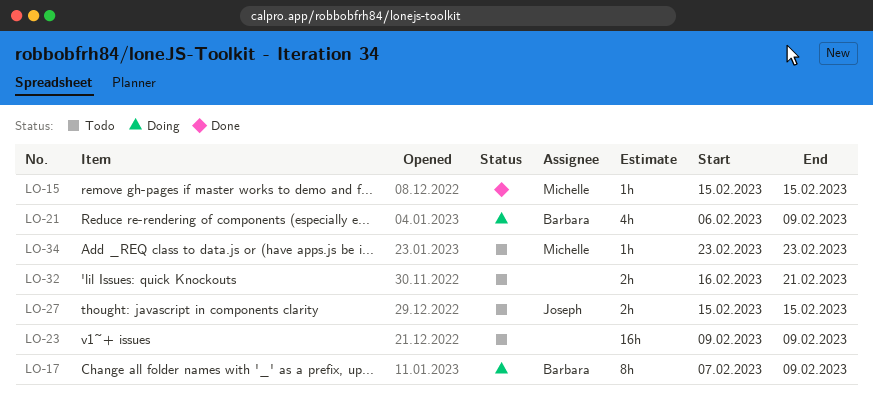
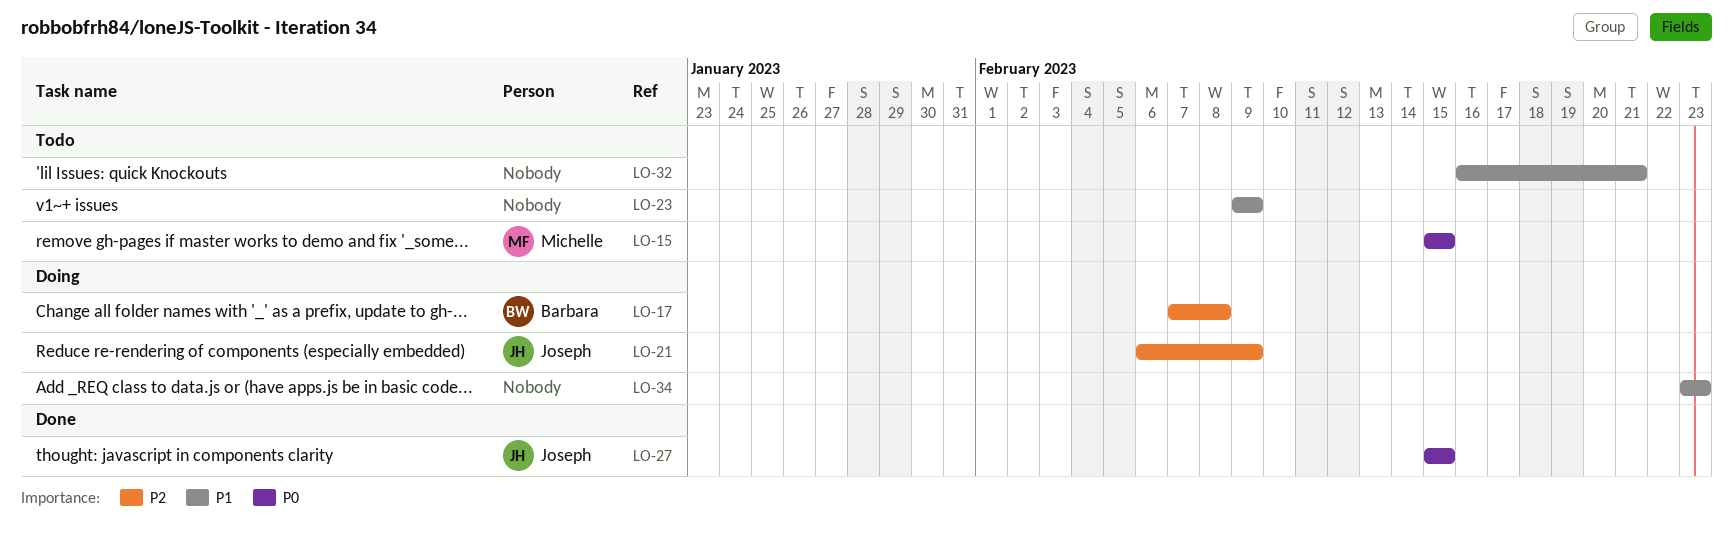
LO-15, status: Done -> Todo
LO-17, due: Feb 9 -> Feb 8
LO-21, owner: Barbara -> Joseph
LO-27, status: Todo -> Done
LO-34, status: Todo -> Doing
LO-34, owner: Michelle -> none

